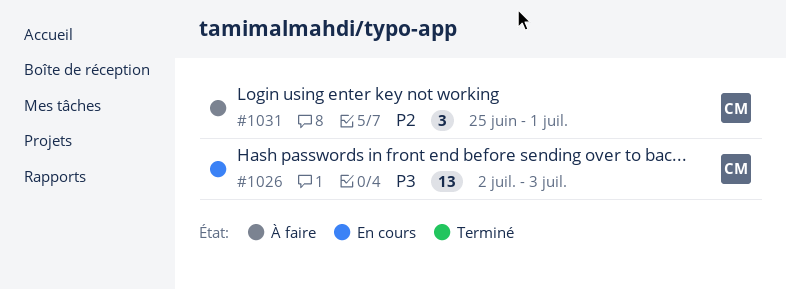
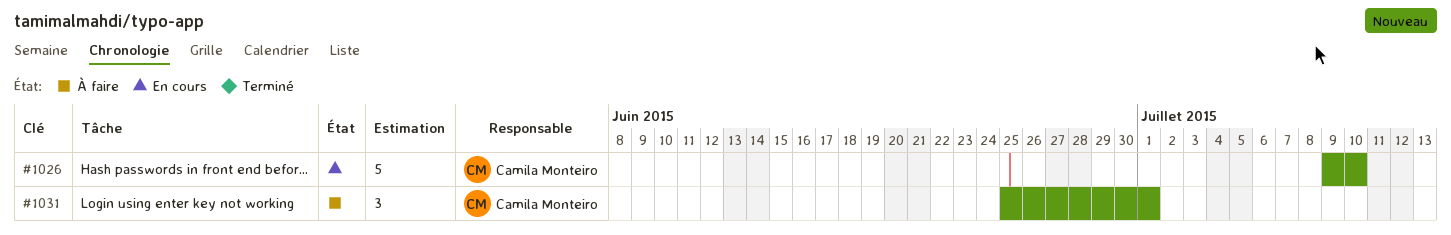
#1026, estimate: 13 -> 5
#1026, start: Jul 2 -> Jul 9
#1026, due: Jul 3 -> Jul 10

